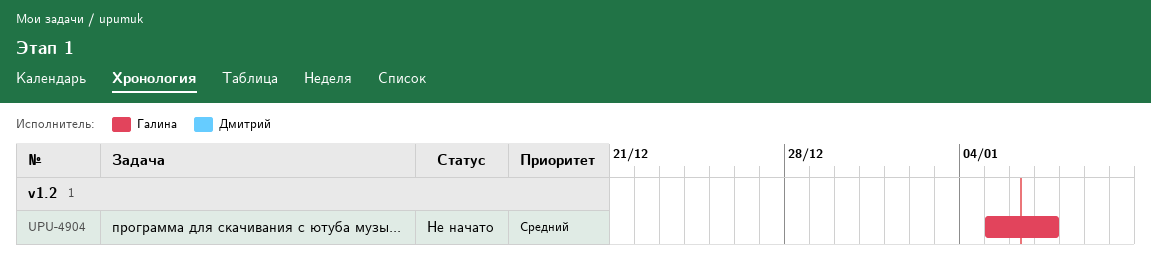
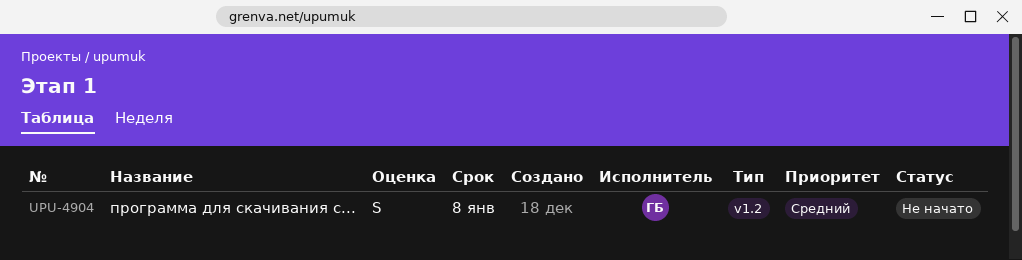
UPU-4904, due: Jan 7 -> Jan 8

